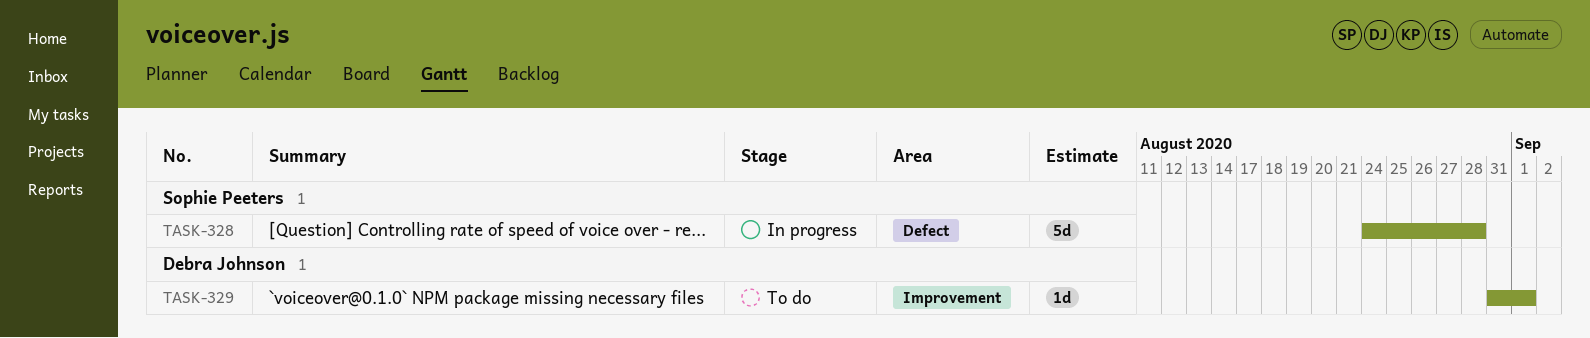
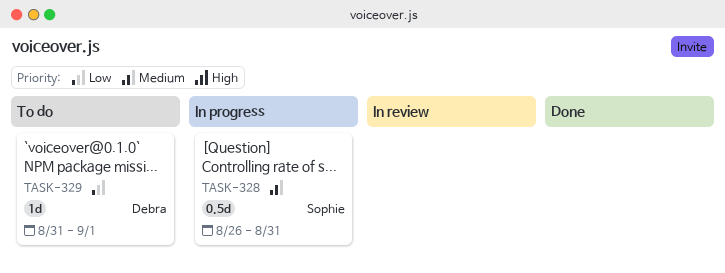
TASK-328, estimate: 5d -> 0.5d
TASK-328, start: Aug 24 -> Aug 26
TASK-328, due: Aug 28 -> Aug 31

